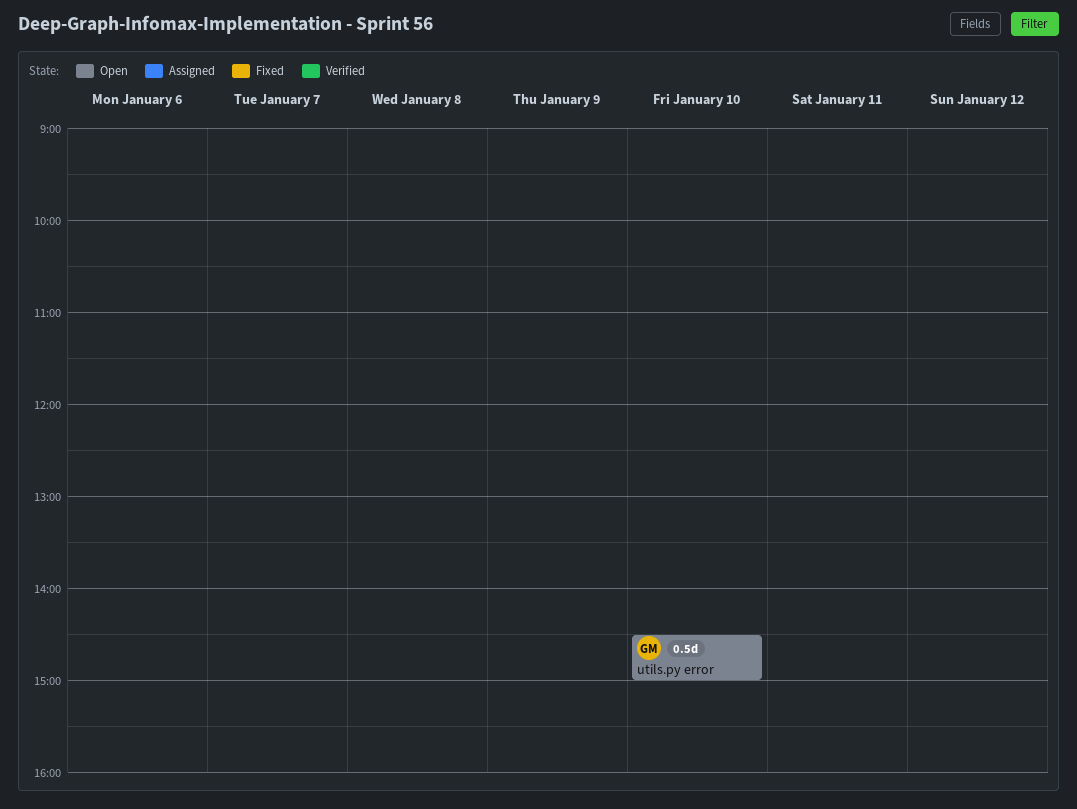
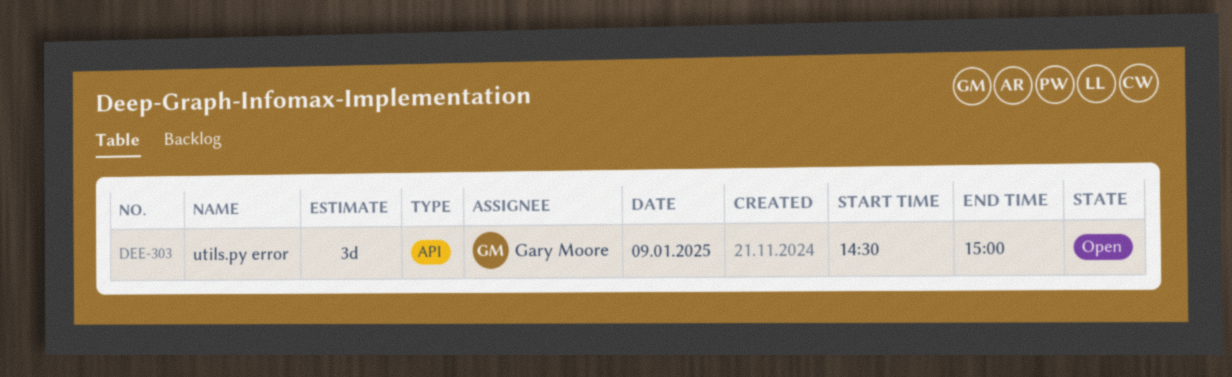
utils.py error, estimate: 0.5d -> 3d
utils.py error, day: Jan 10 -> Jan 9

